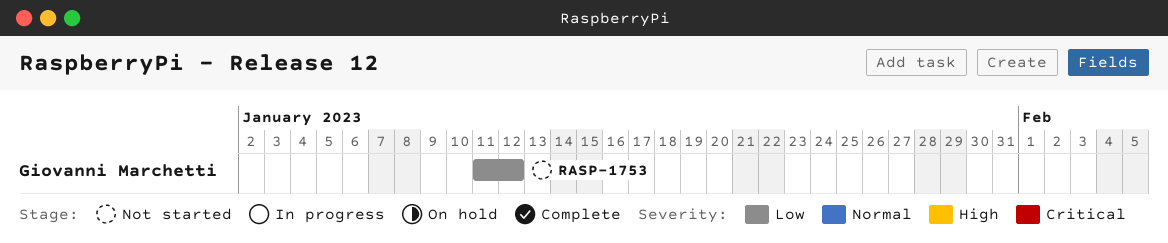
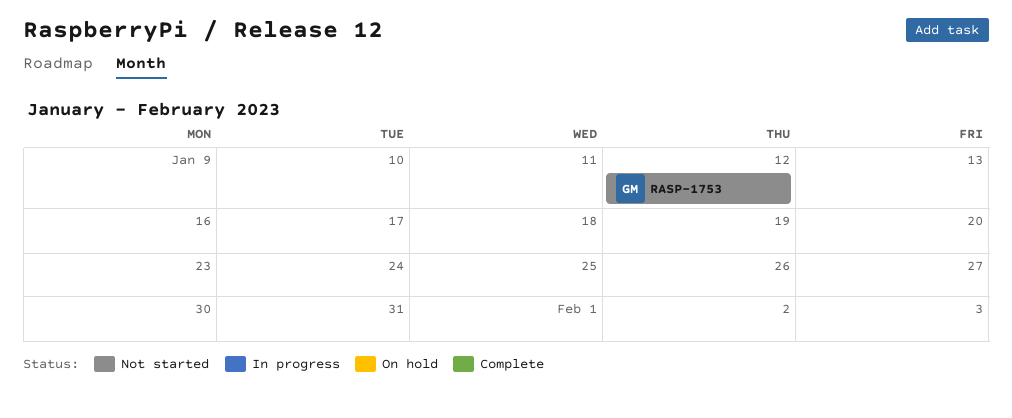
RASP-1753, start: Jan 11 -> Jan 12

